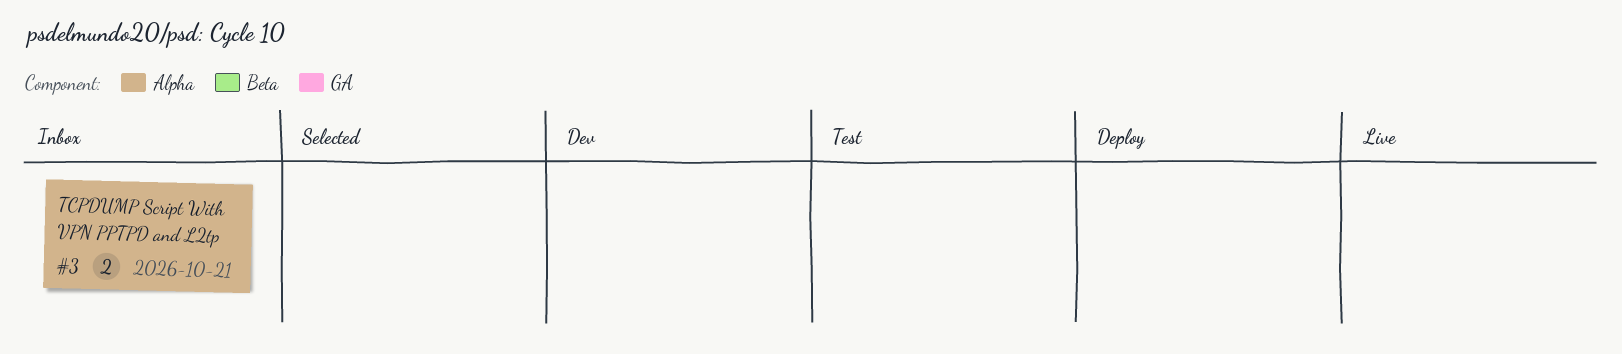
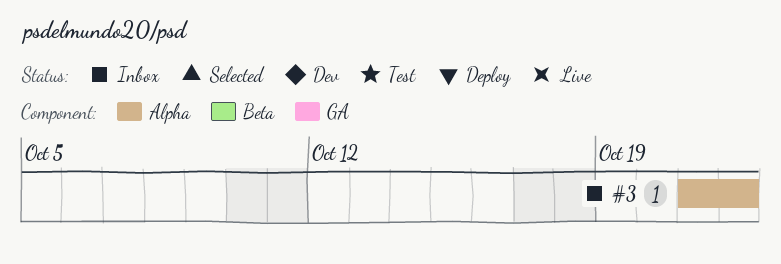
#3, estimate: 2 -> 1
#3, due: Oct 21 -> Oct 22

